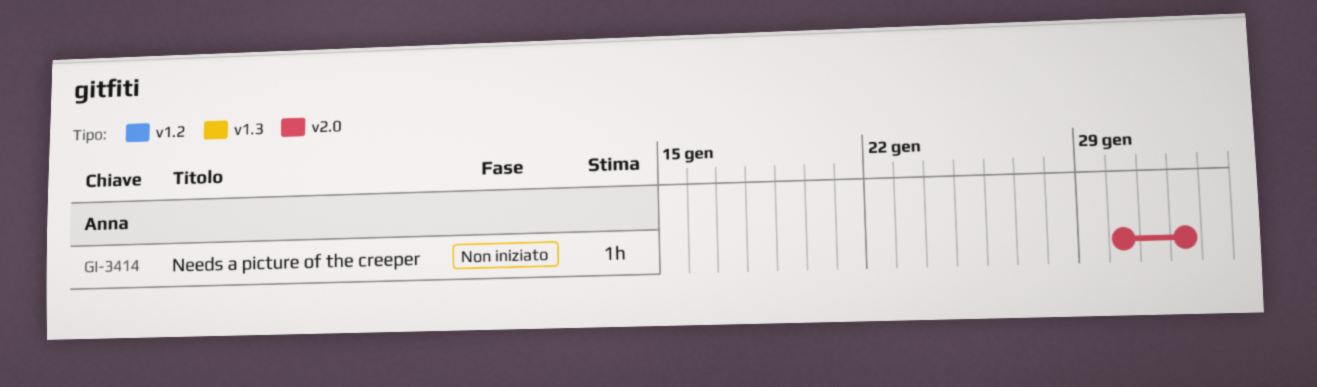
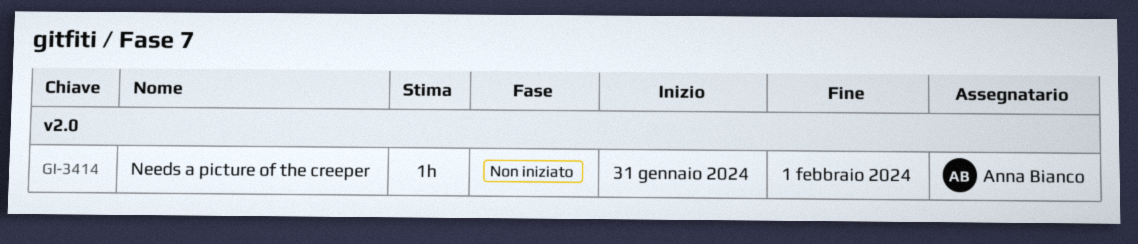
GI-3414, start: Jan 30 -> Jan 31

